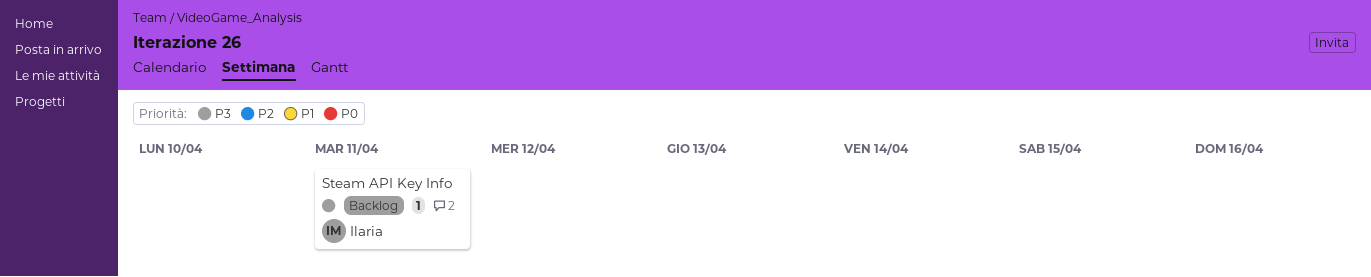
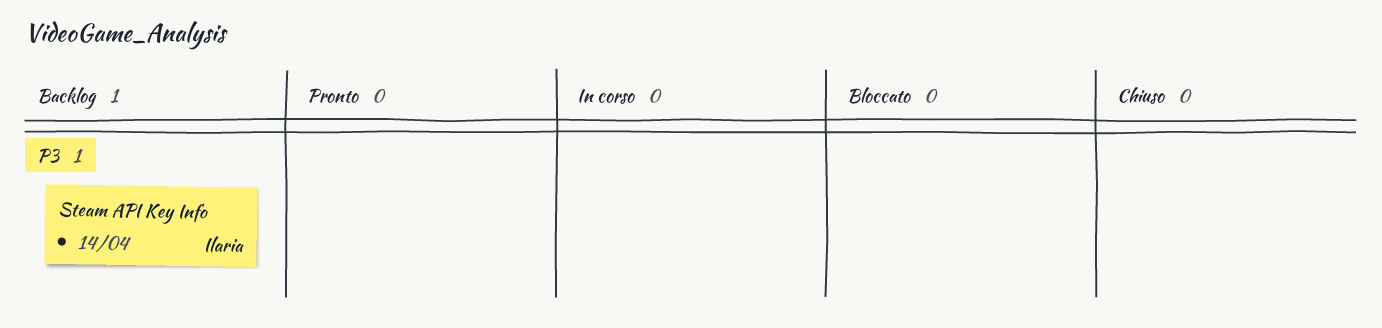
Steam API Key Info, due: Apr 11 -> Apr 14

